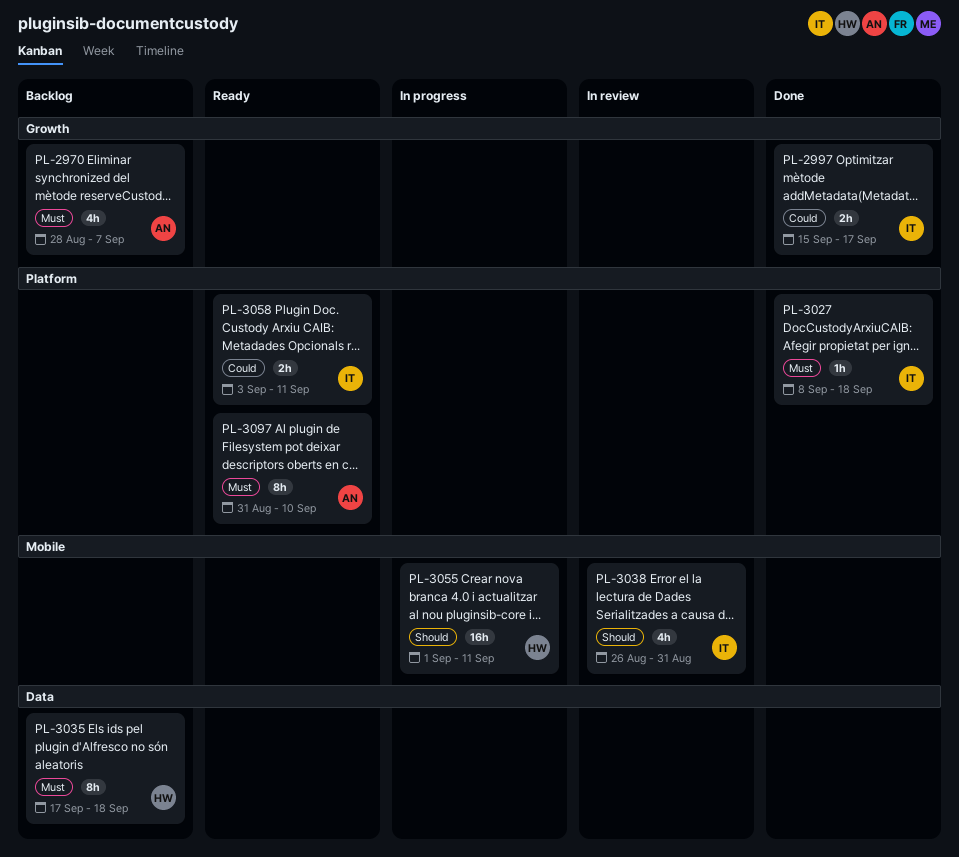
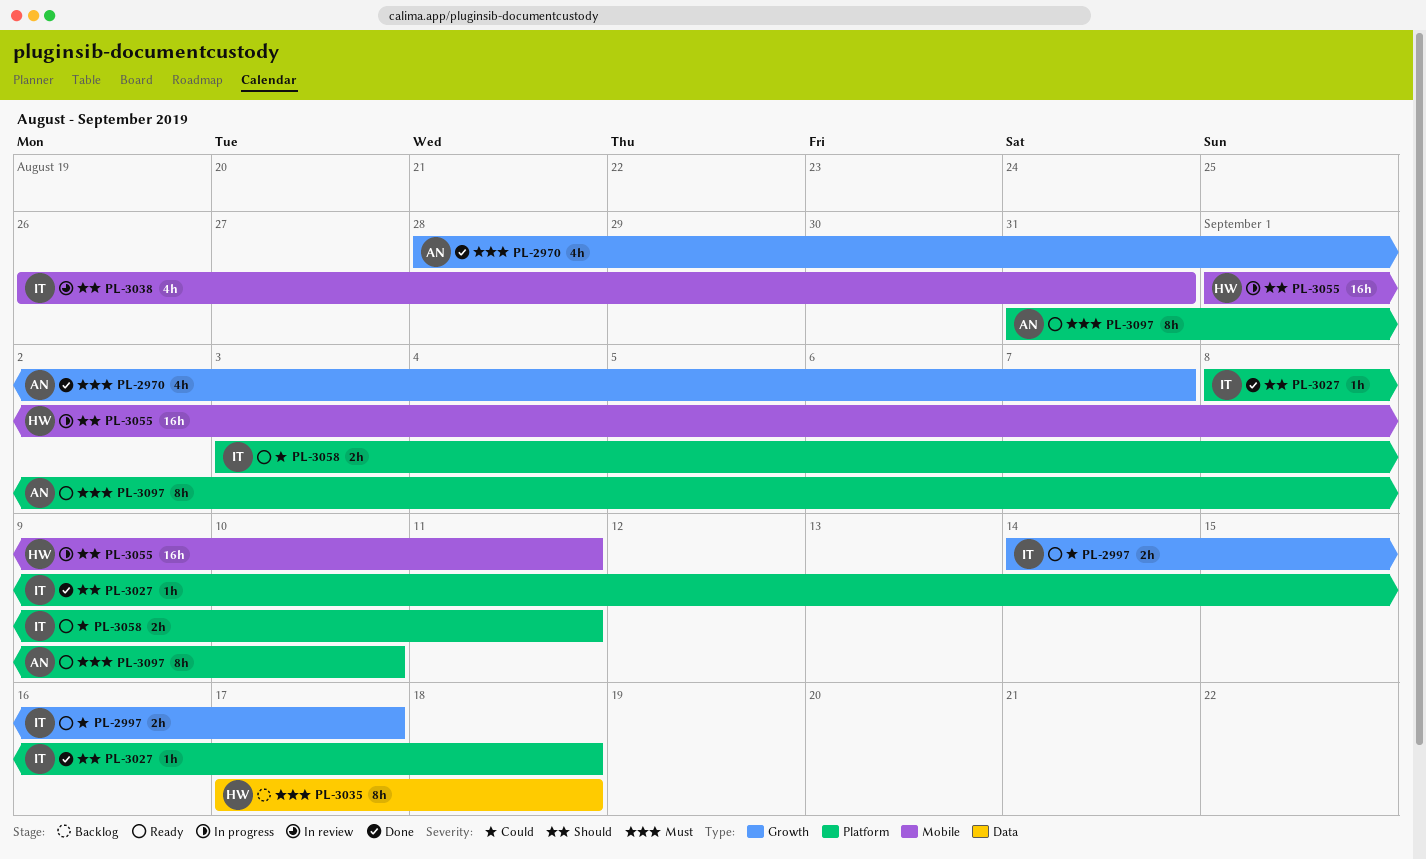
PL-2970, status: Backlog -> Done
PL-2997, status: Done -> Ready
PL-2997, start: Sep 15 -> Sep 14
PL-3027, priority: Must -> Should

